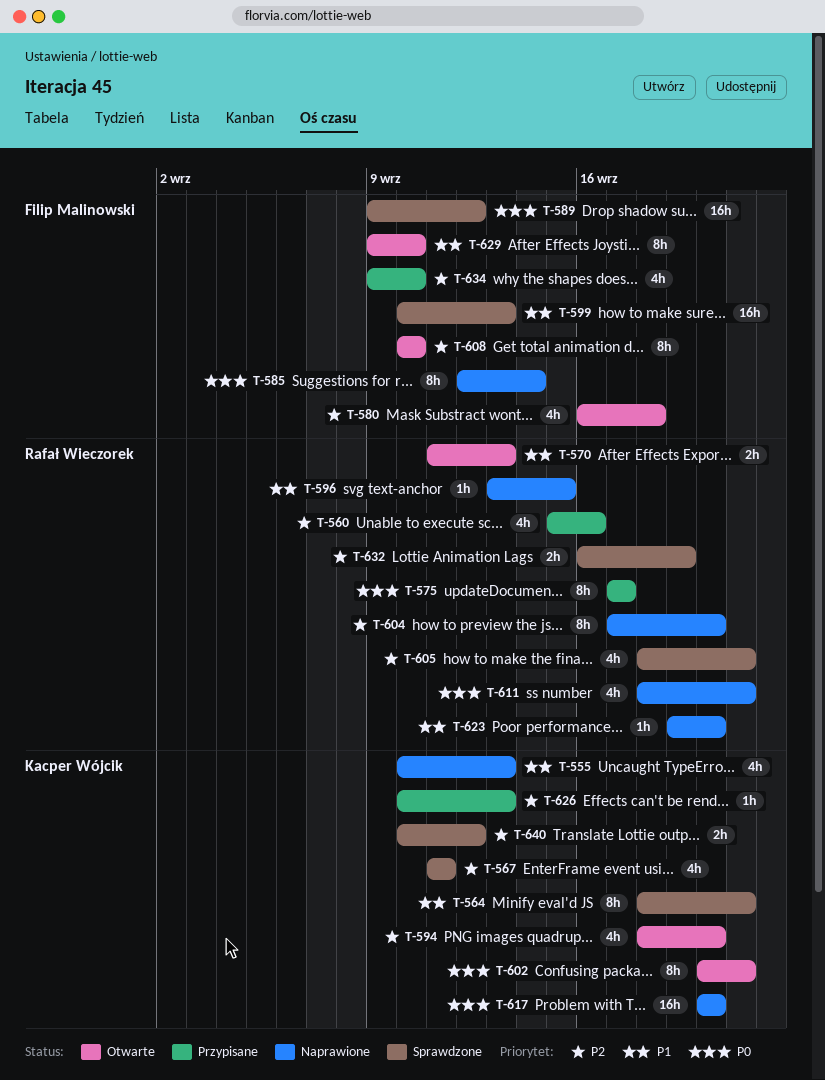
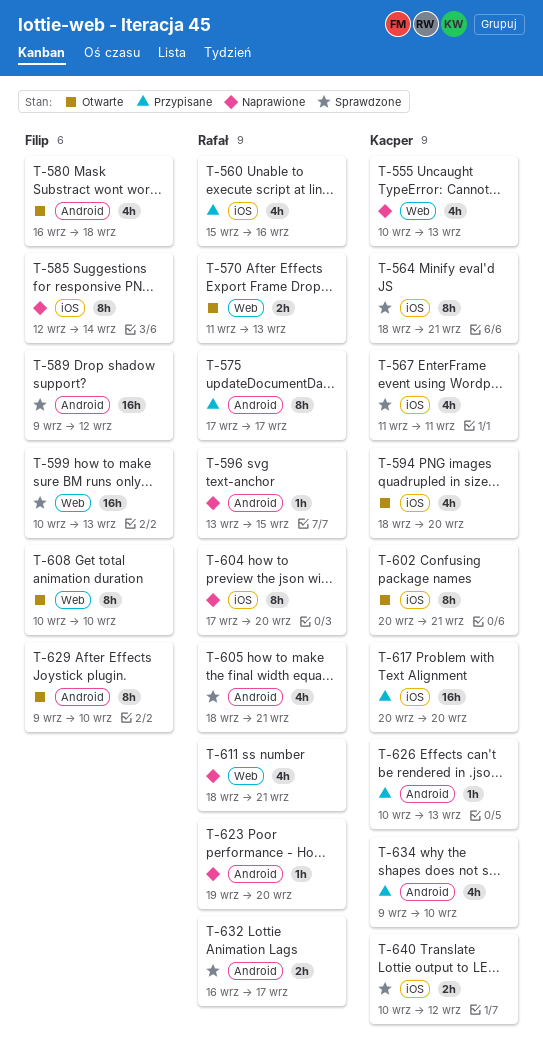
T-617, status: Naprawione -> Przypisane
T-632, due: Sep 19 -> Sep 17
T-634, owner: Filip Malinowski -> Kacper Wójcik

